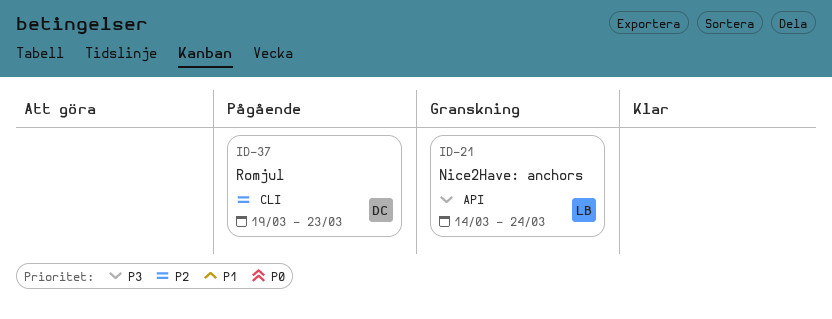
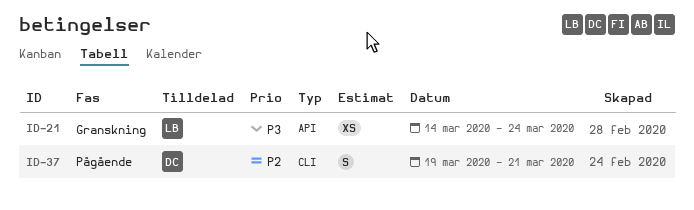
ID-37, due: Mar 23 -> Mar 21

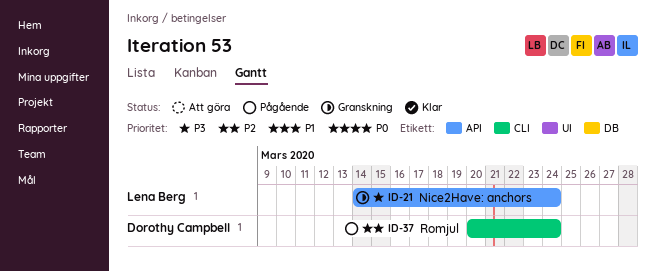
ID-37, start: Mar 19 -> Mar 20
ID-37, due: Mar 21 -> Mar 24

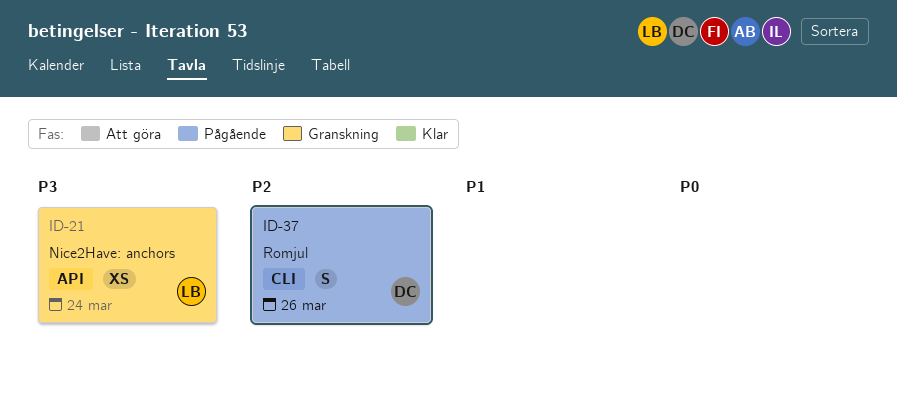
ID-37, due: Mar 24 -> Mar 26

